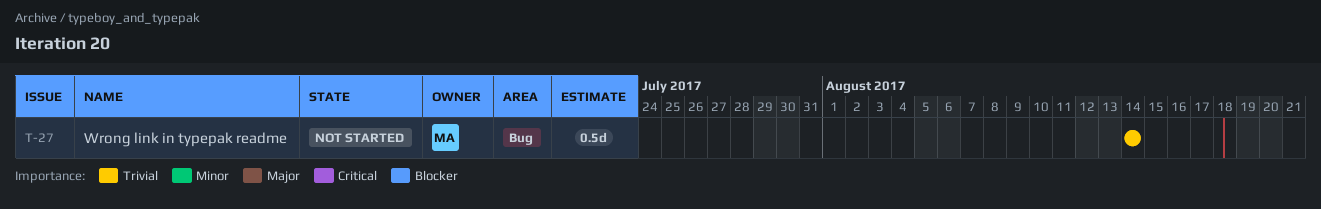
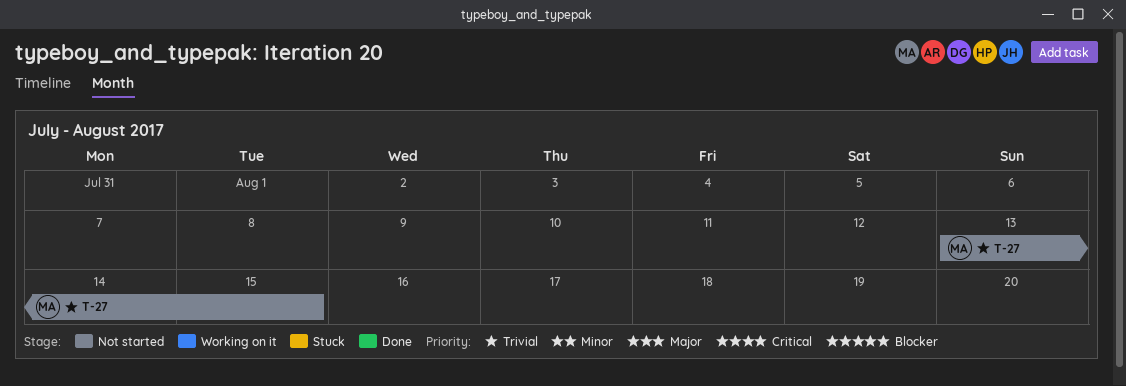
T-27, start: Aug 14 -> Aug 13
T-27, due: Aug 14 -> Aug 15

